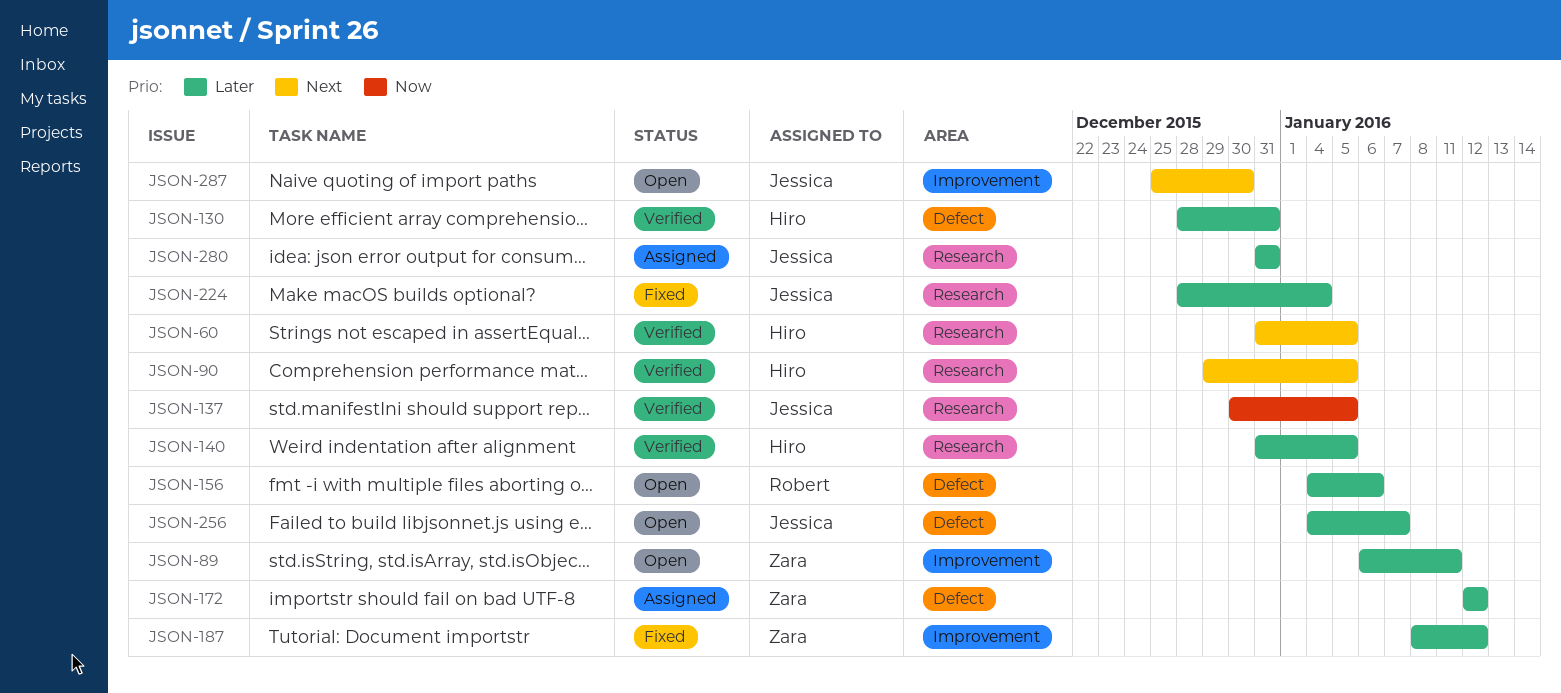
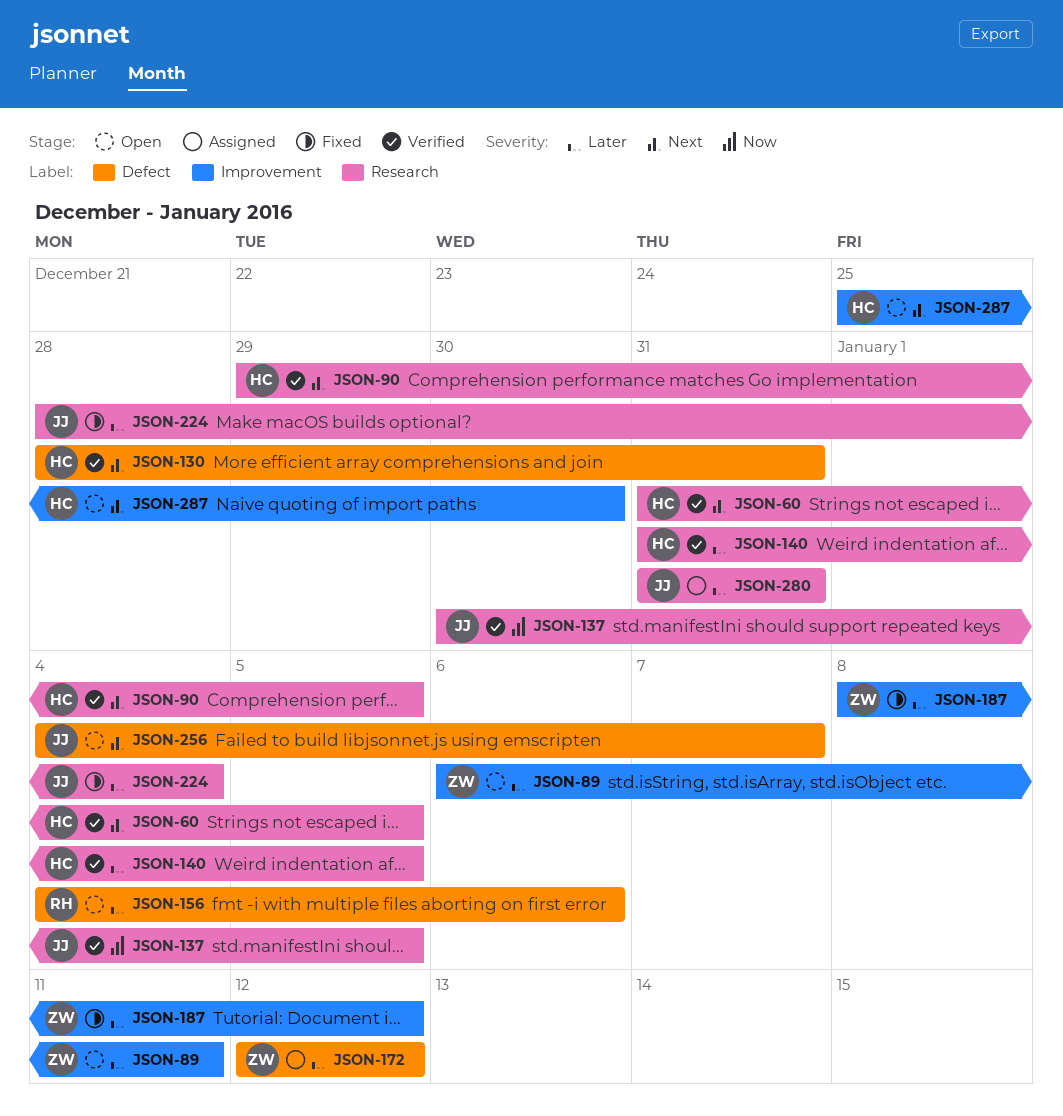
JSON-130, priority: Later -> Next
JSON-256, priority: Later -> Next
JSON-287, owner: Jessica -> Hiro

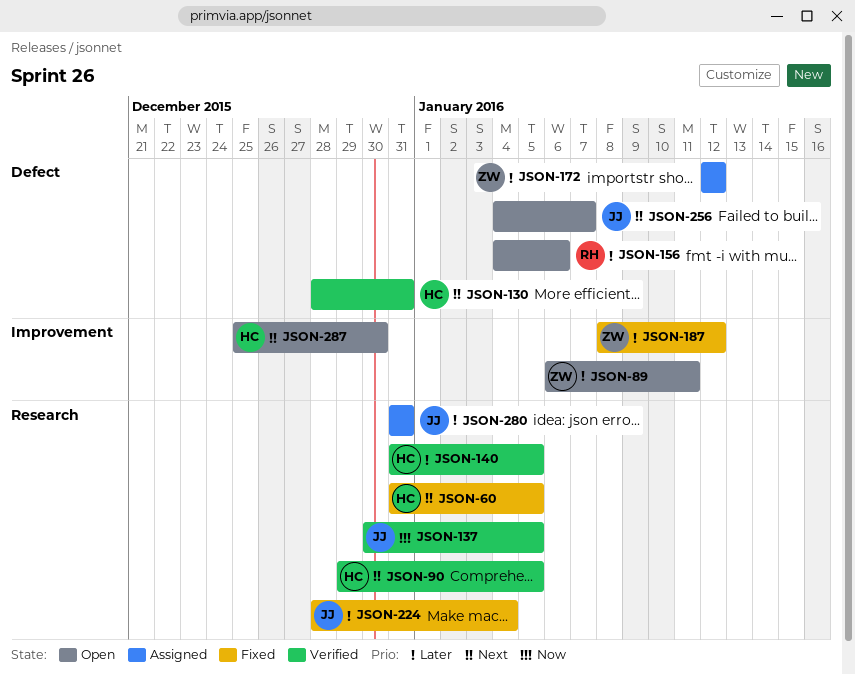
JSON-60, status: Verified -> Fixed

